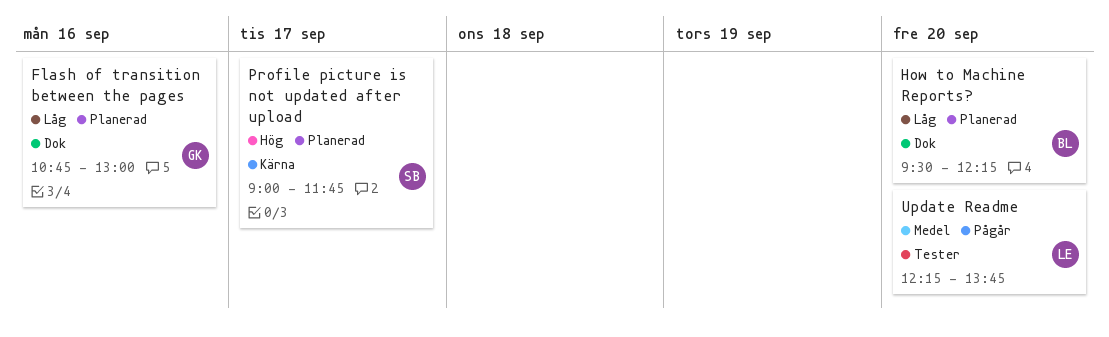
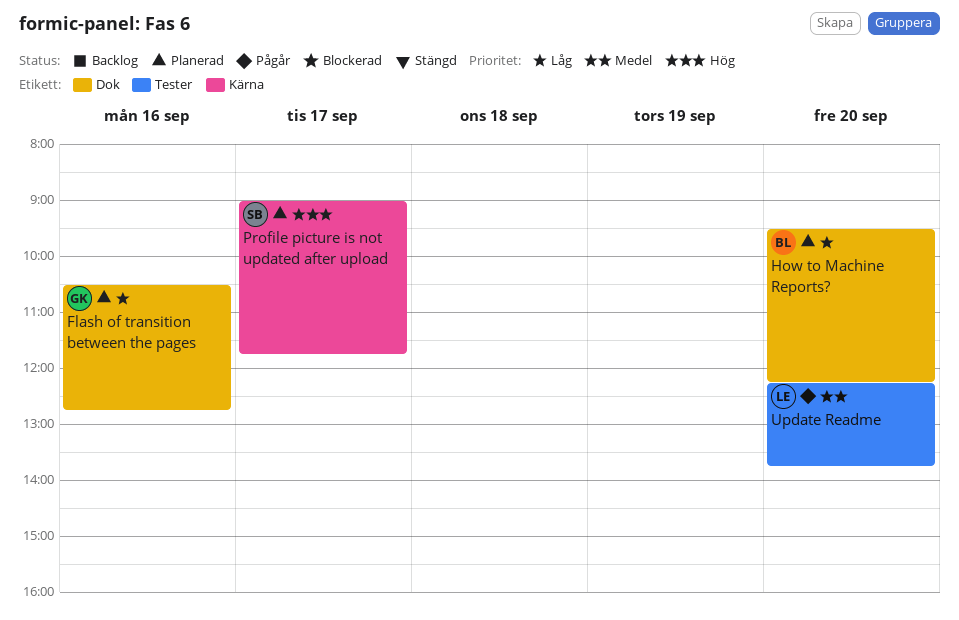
Flash of transition between the pages, begins: 10:45 -> 10:30
Flash of transition between the pages, ends: 13:00 -> 12:45

